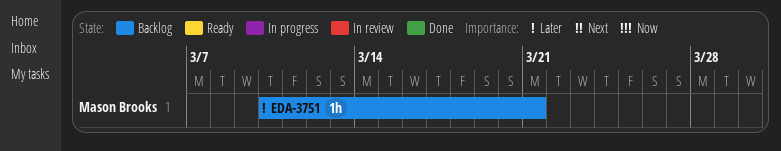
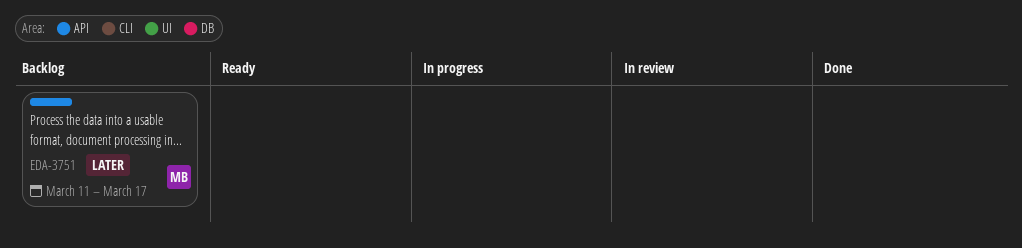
EDA-3751, start: Mar 10 -> Mar 11
EDA-3751, due: Mar 21 -> Mar 17

